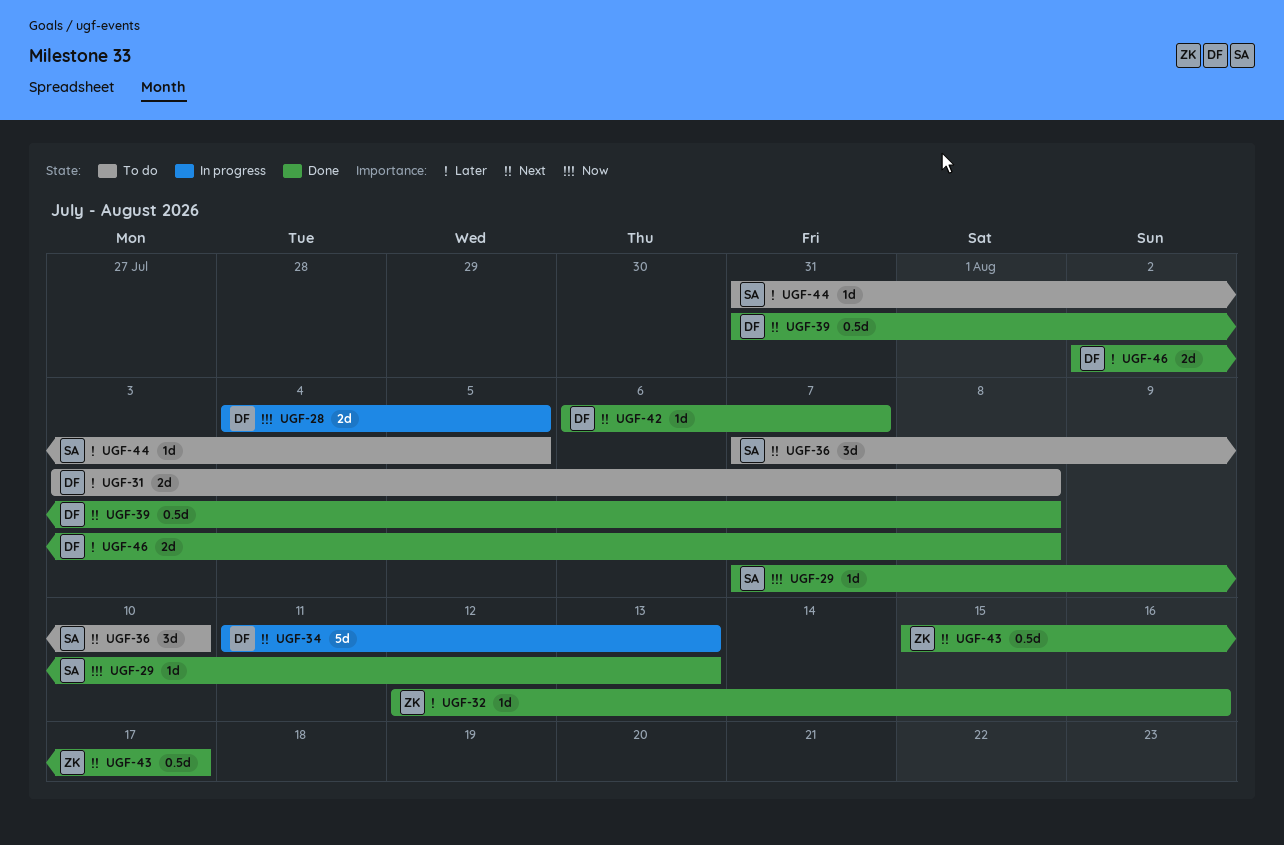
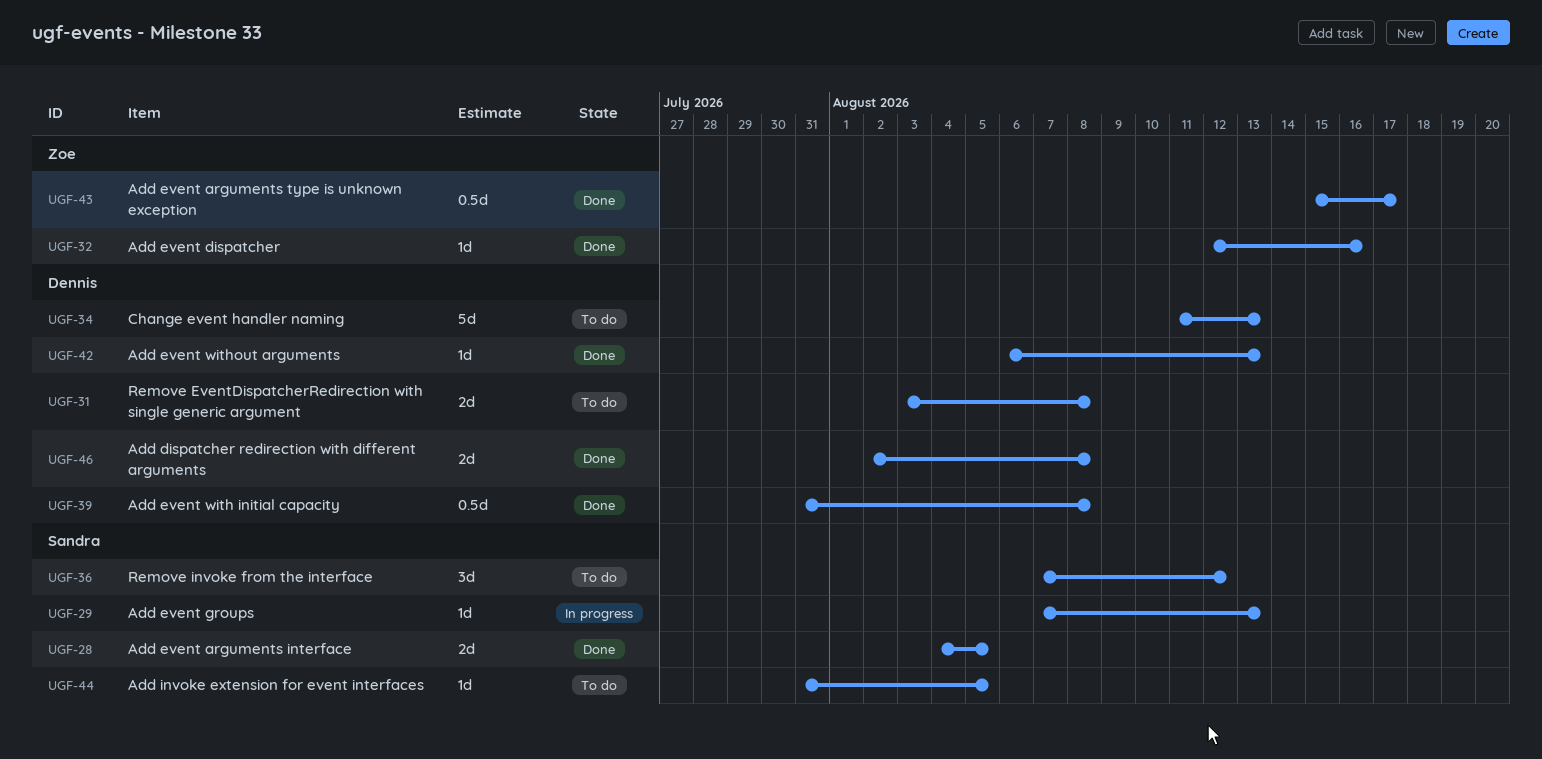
UGF-28, status: In progress -> Done
UGF-28, owner: Dennis -> Sandra
UGF-29, status: Done -> In progress
UGF-34, status: In progress -> To do
UGF-36, due: Aug 10 -> Aug 12
UGF-42, due: Aug 7 -> Aug 13

